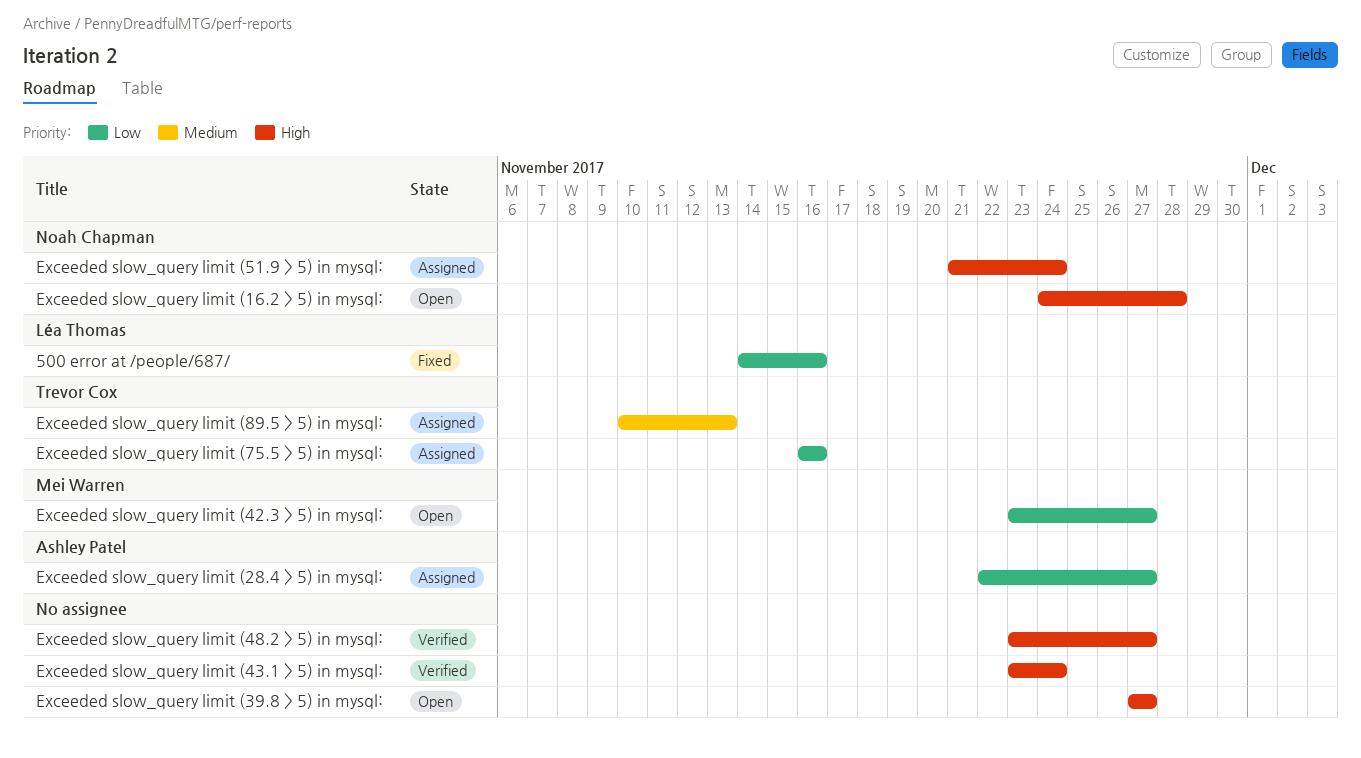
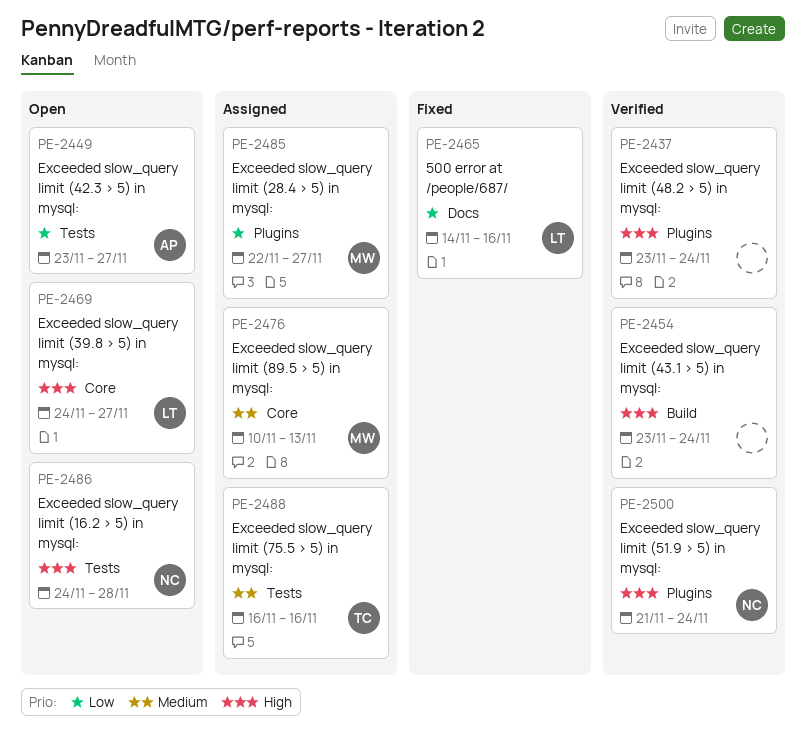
Exceeded slow_query limit (28.4 > 5) in mysql:, owner: Ashley Patel -> Mei Warren
Exceeded slow_query limit (39.8 > 5) in mysql:, owner: none -> Léa Thomas
Exceeded slow_query limit (39.8 > 5) in mysql:, start: Nov 27 -> Nov 24
Exceeded slow_query limit (42.3 > 5) in mysql:, owner: Mei Warren -> Ashley Patel
Exceeded slow_query limit (48.2 > 5) in mysql:, due: Nov 27 -> Nov 24
Exceeded slow_query limit (51.9 > 5) in mysql:, status: Assigned -> Verified
Exceeded slow_query limit (75.5 > 5) in mysql:, priority: Low -> Medium
Exceeded slow_query limit (89.5 > 5) in mysql:, owner: Trevor Cox -> Mei Warren

